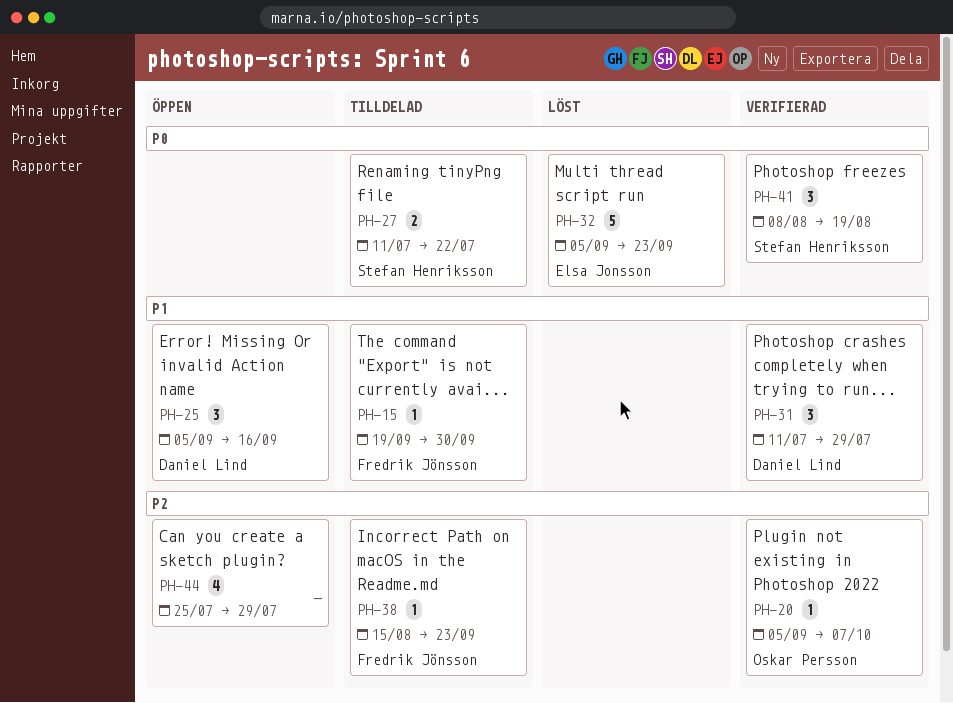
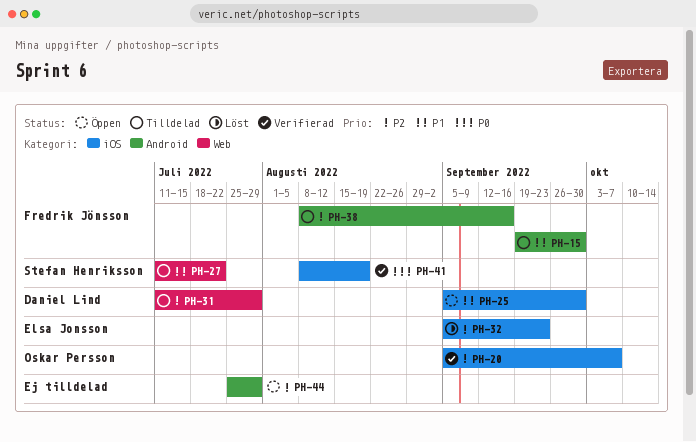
PH-25, due: Sep 16 -> Sep 30
PH-27, priority: P0 -> P1
PH-31, status: Verifierad -> Tilldelad
PH-31, priority: P1 -> P2
PH-32, priority: P0 -> P2
PH-38, start: Aug 15 -> Aug 8
PH-38, due: Sep 23 -> Sep 16

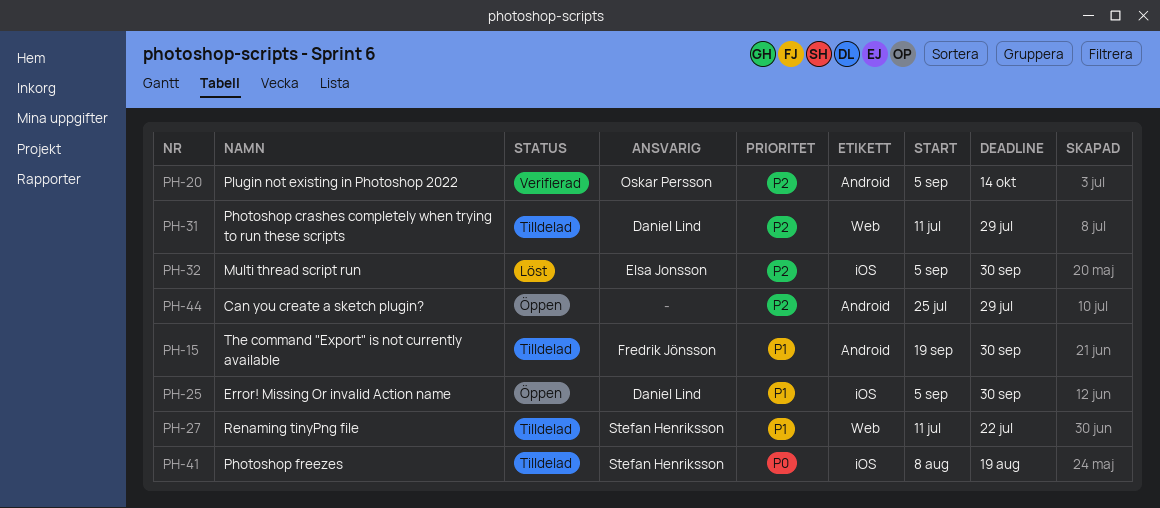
PH-20, label: iOS -> Android
PH-20, due: Oct 7 -> Oct 14
PH-32, due: Sep 23 -> Sep 30
PH-38: present -> none
PH-41, status: Verifierad -> Tilldelad

